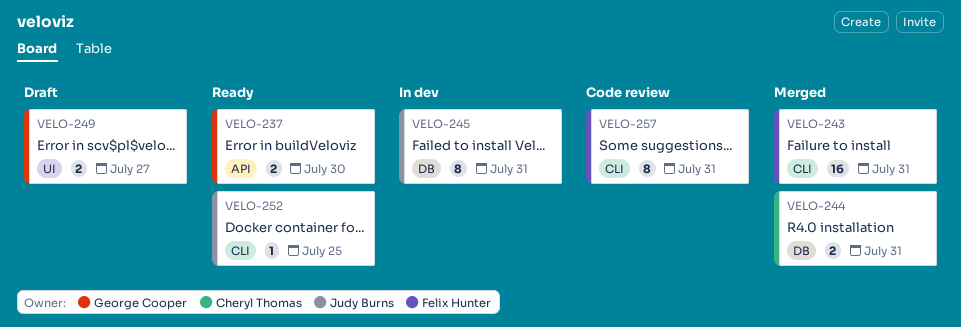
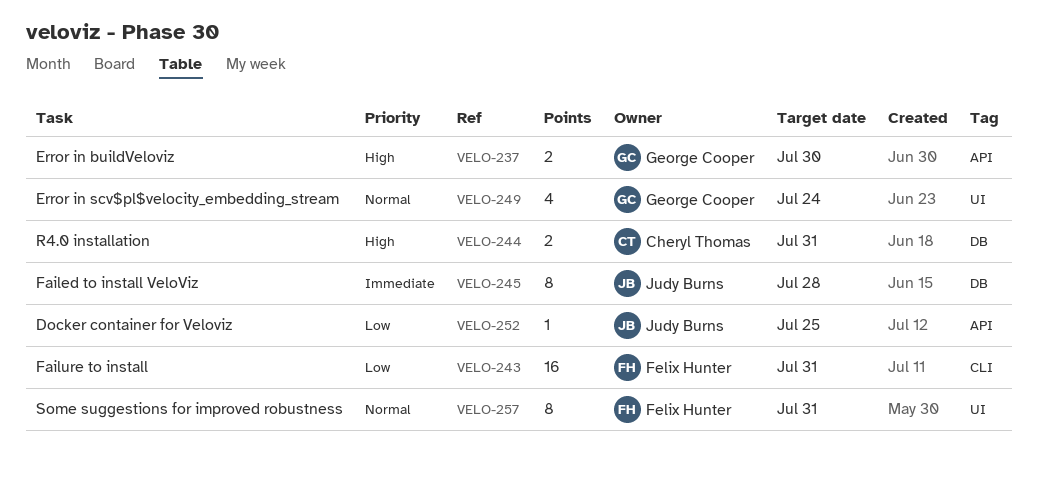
VELO-245, due: Jul 31 -> Jul 28
VELO-249, estimate: 2 -> 4
VELO-249, due: Jul 27 -> Jul 24
VELO-252, label: CLI -> API
VELO-257, label: CLI -> UI

